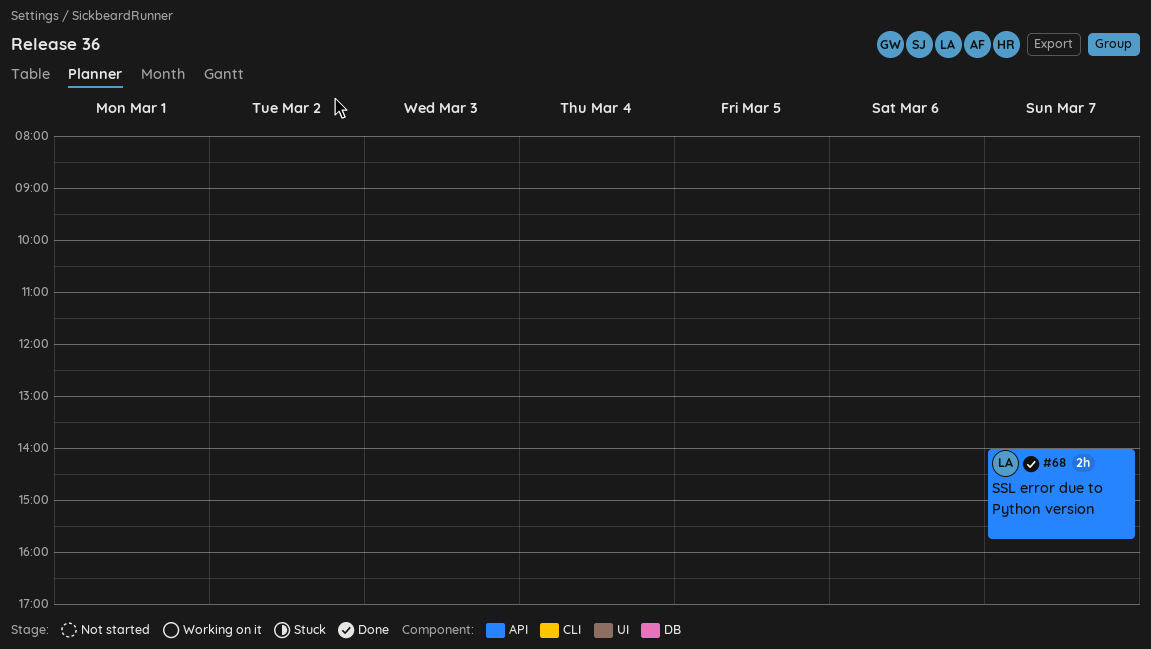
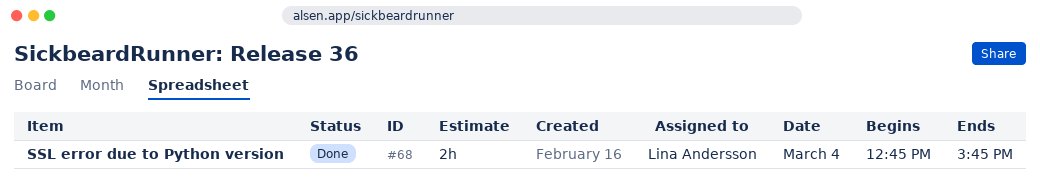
#68, day: Mar 7 -> Mar 4
#68, begins: 14:00 -> 12:45

